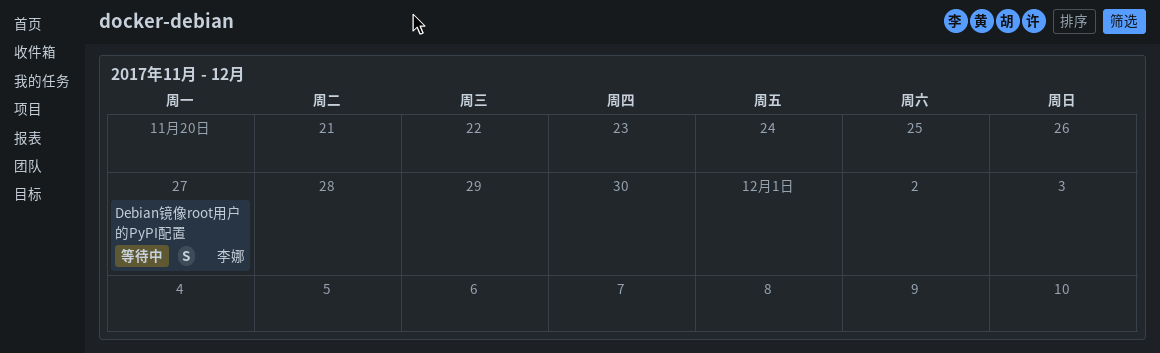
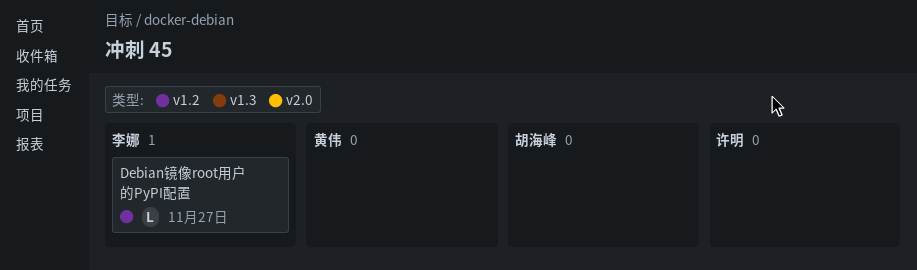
Debian镜像root用户的PyPI配置, estimate: S -> L

